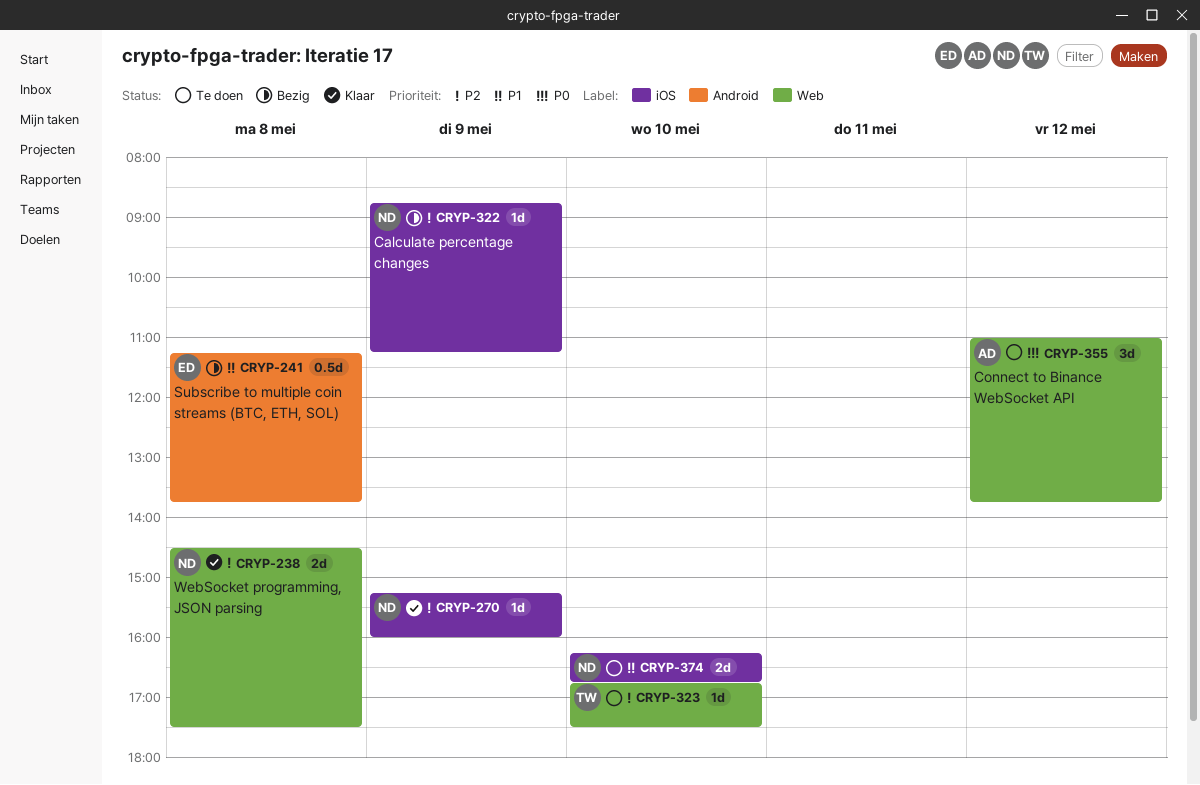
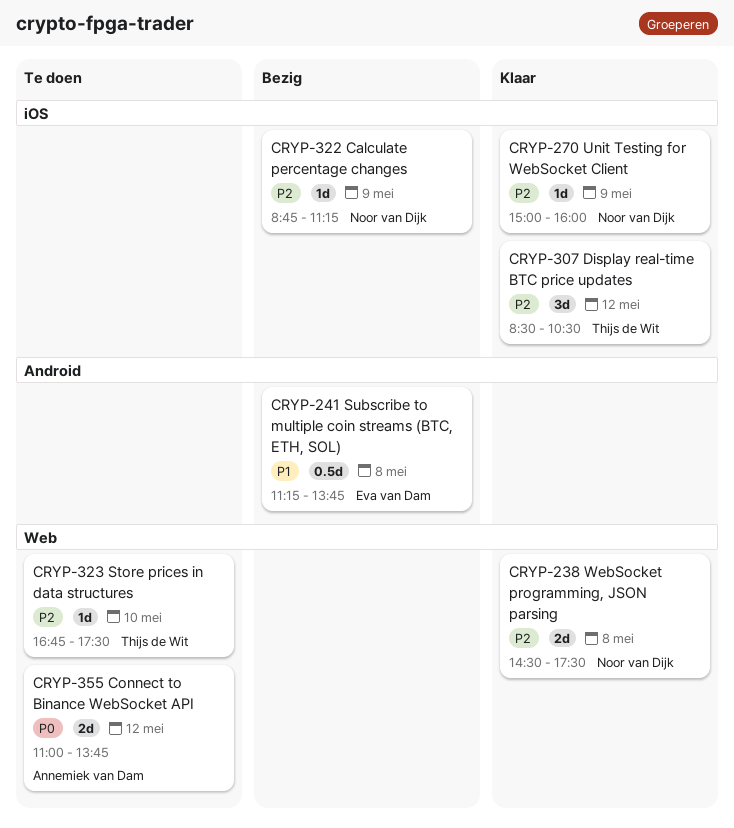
CRYP-270, begins: 15:15 -> 15:00
CRYP-307: none -> present
CRYP-355, estimate: 3d -> 2d
CRYP-374: present -> none

